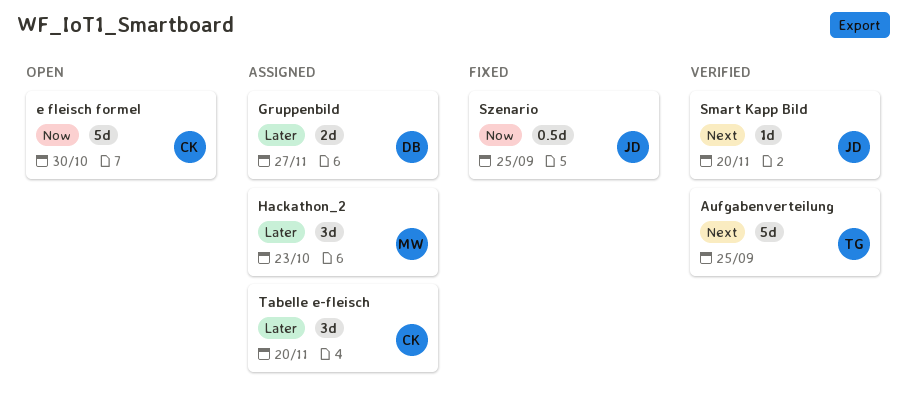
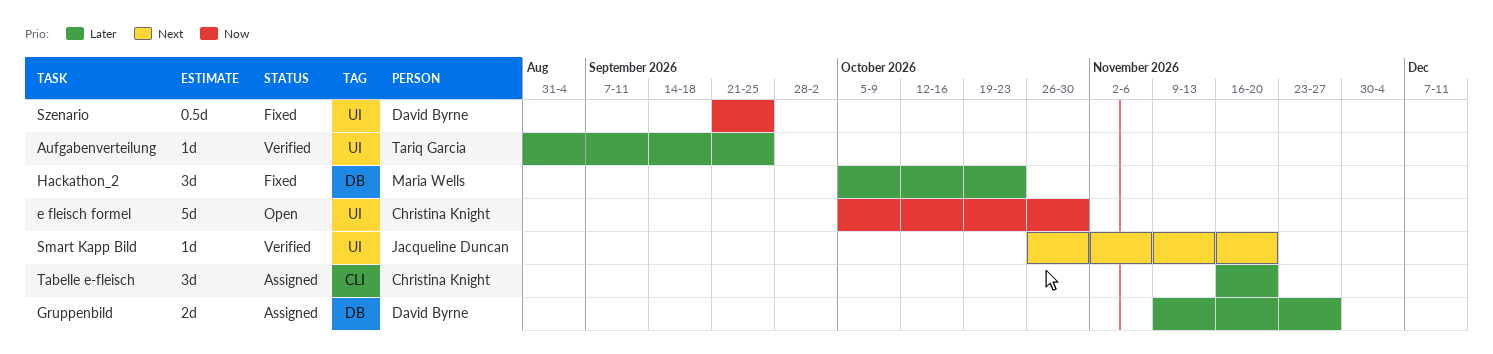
Aufgabenverteilung, priority: Next -> Later
Aufgabenverteilung, estimate: 5d -> 1d
Hackathon_2, status: Assigned -> Fixed
Szenario, owner: Jacqueline Duncan -> David Byrne

